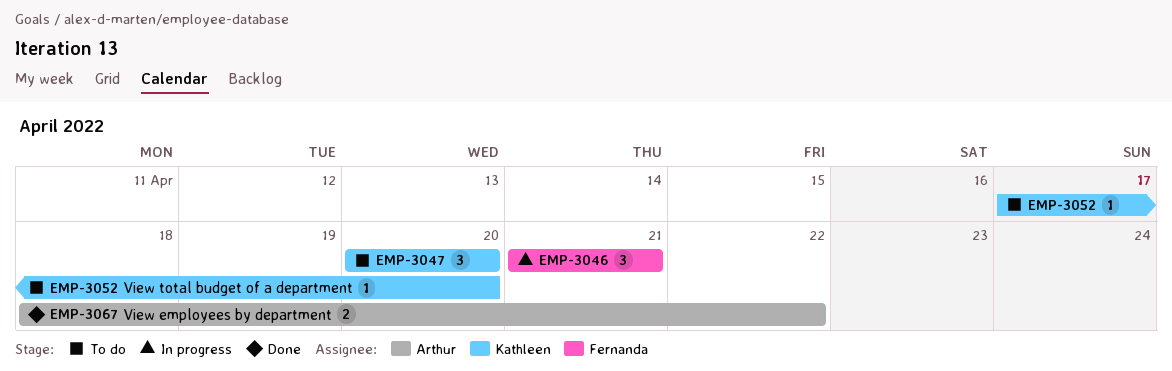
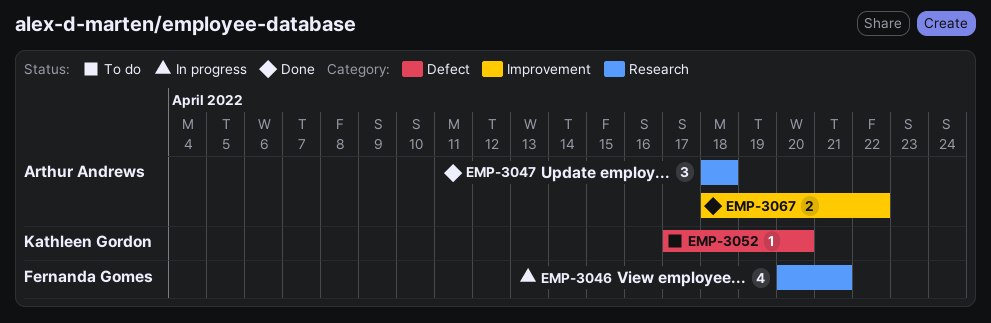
EMP-3046, estimate: 3 -> 4
EMP-3046, start: Apr 21 -> Apr 20
EMP-3047, status: To do -> Done
EMP-3047, owner: Kathleen Gordon -> Arthur Andrews
EMP-3047, start: Apr 20 -> Apr 18
EMP-3047, due: Apr 20 -> Apr 18

